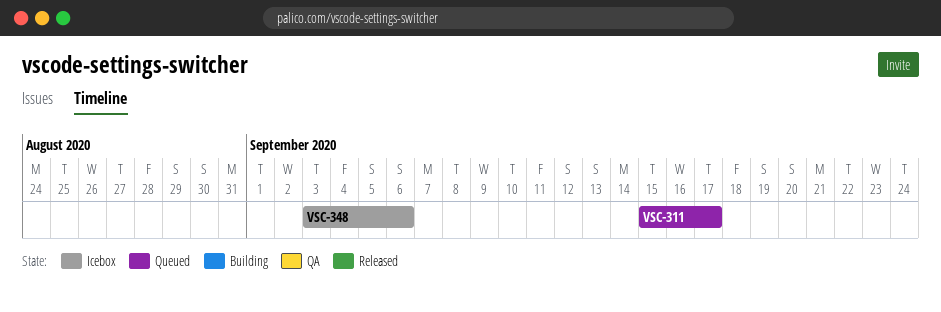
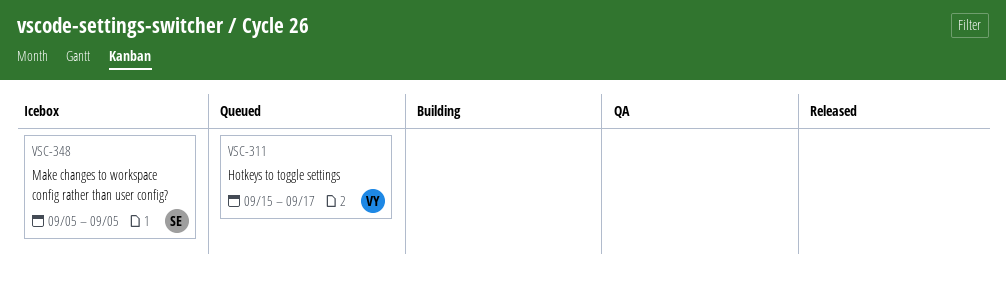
VSC-348, start: Sep 3 -> Sep 5
VSC-348, due: Sep 6 -> Sep 5

